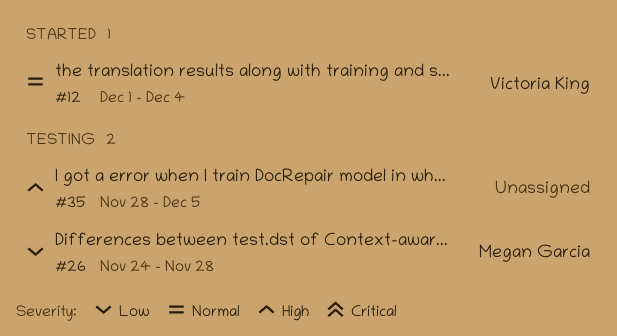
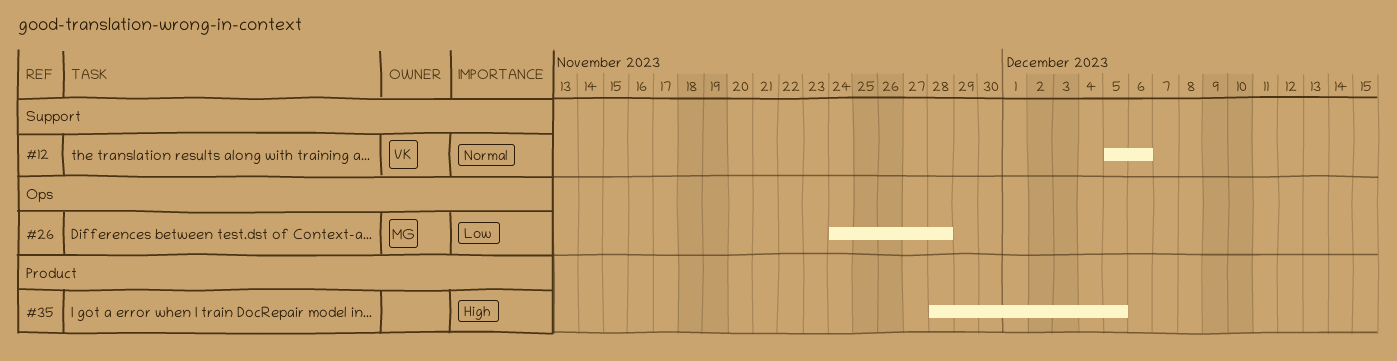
#12, start: Dec 1 -> Dec 5
#12, due: Dec 4 -> Dec 6

